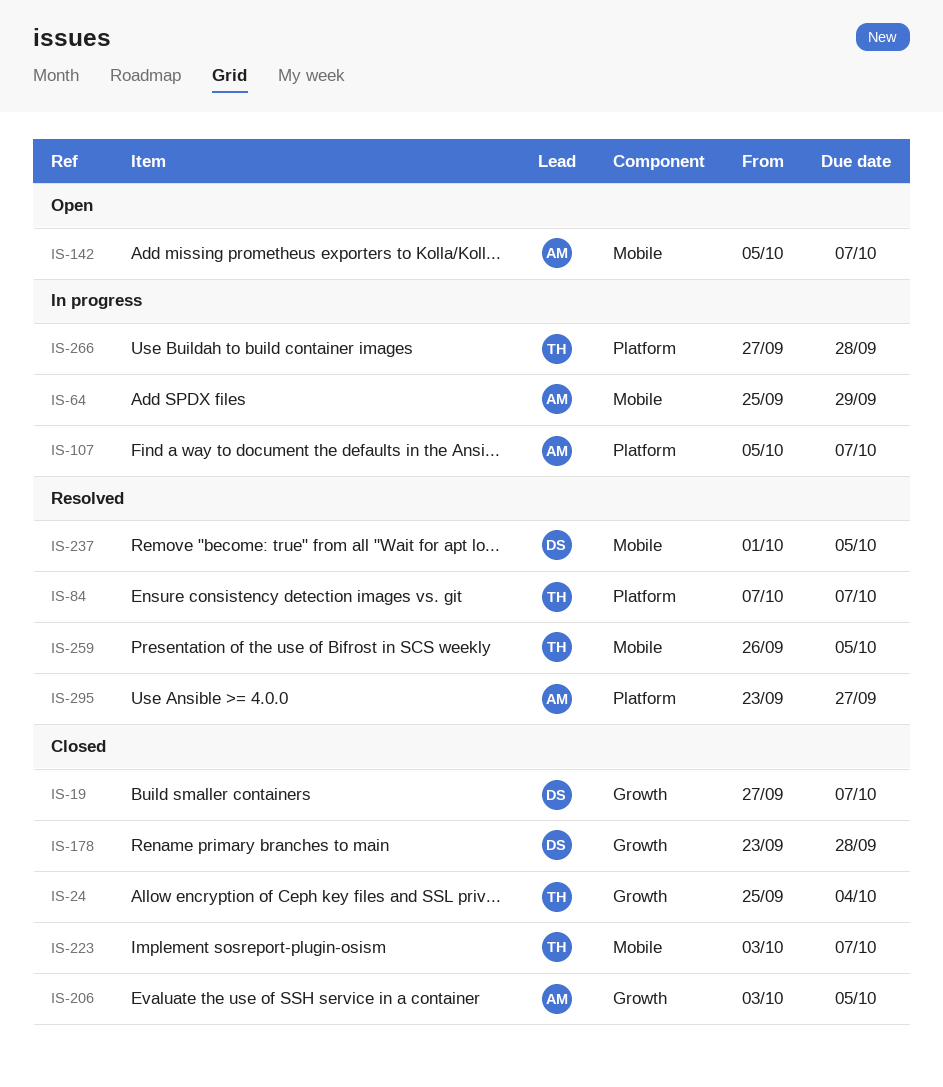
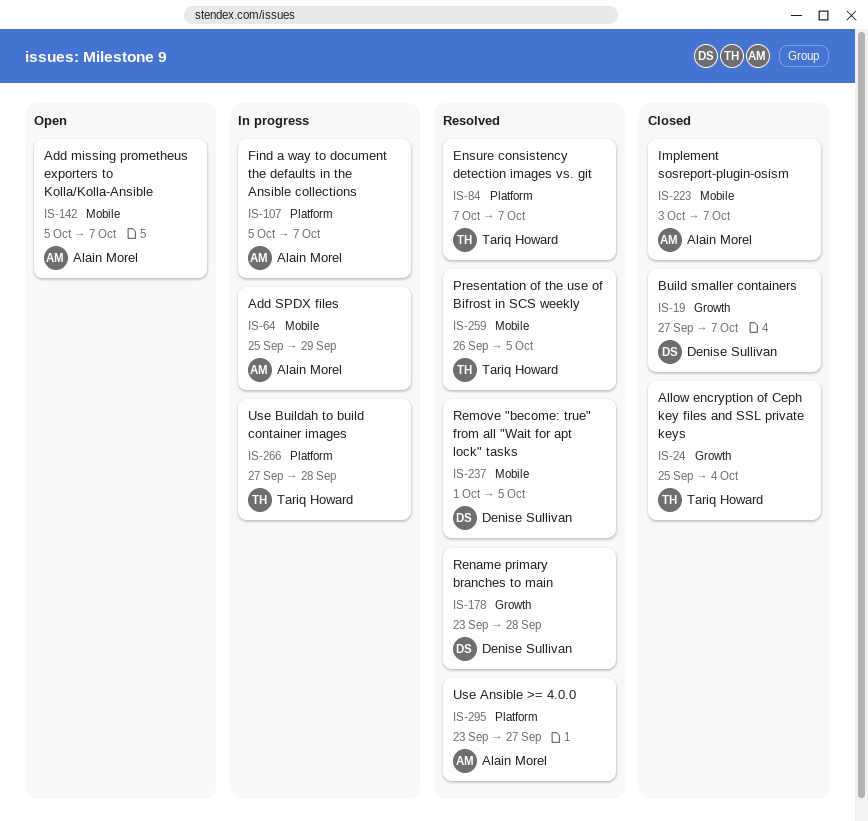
IS-178, status: Closed -> Resolved
IS-206: present -> none
IS-223, owner: Tariq Howard -> Alain Morel

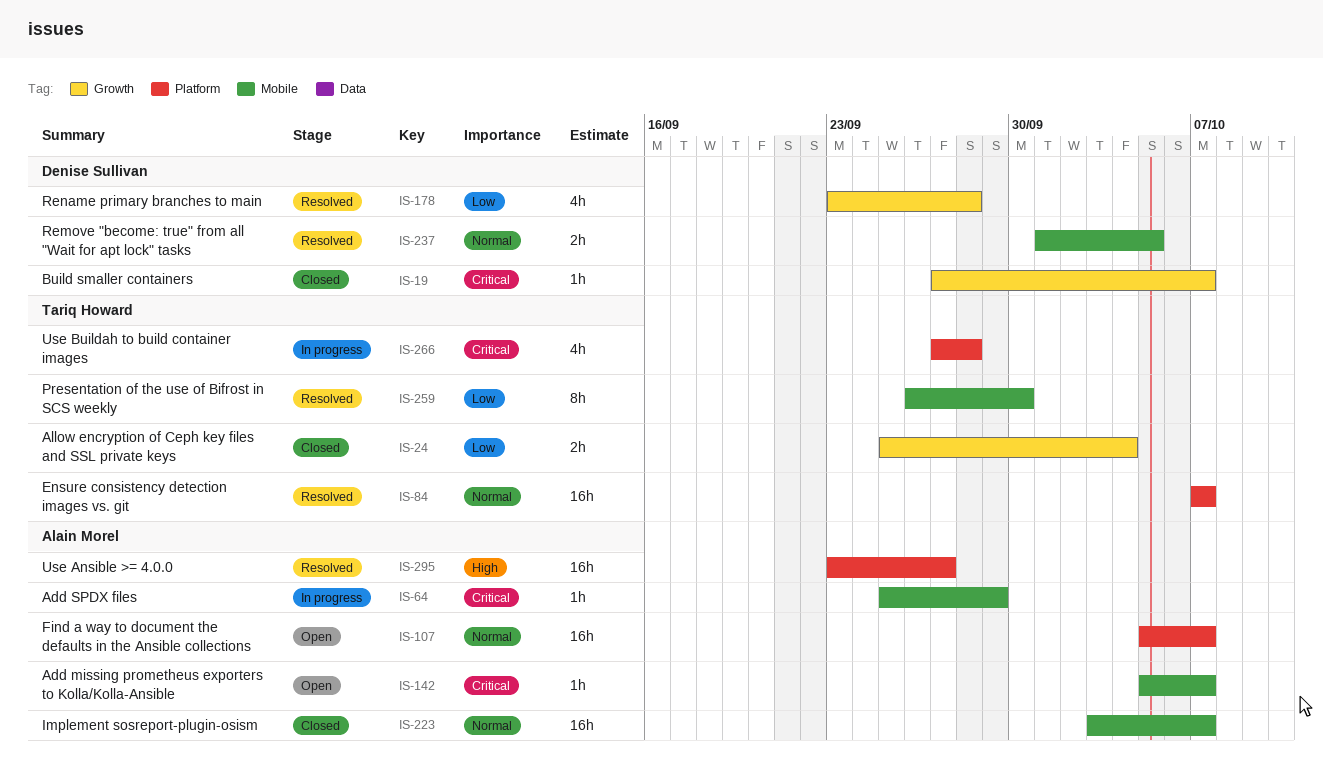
IS-107, status: In progress -> Open
IS-259, due: Oct 5 -> Sep 30

